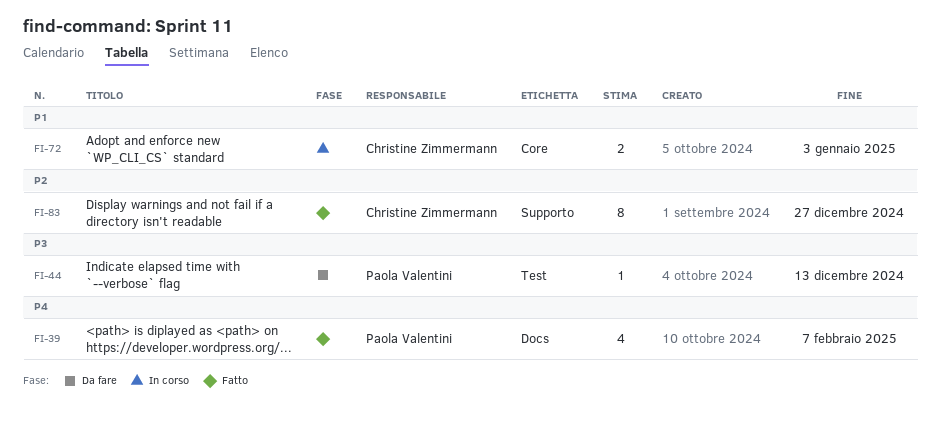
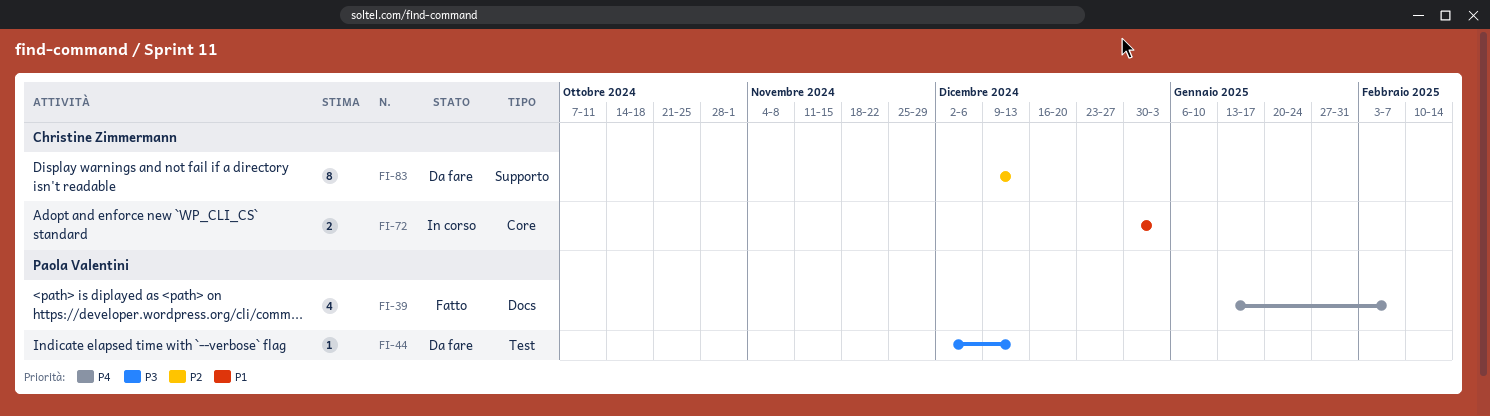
FI-83, status: Fatto -> Da fare
FI-83, due: Dec 27 -> Dec 13

